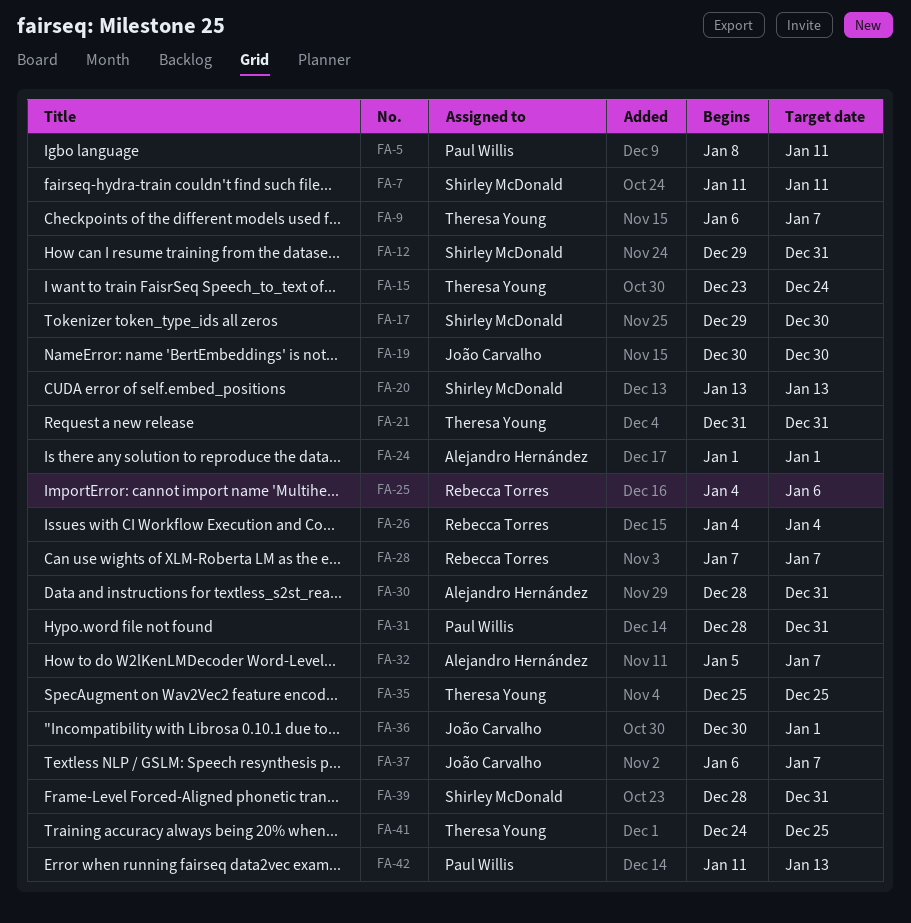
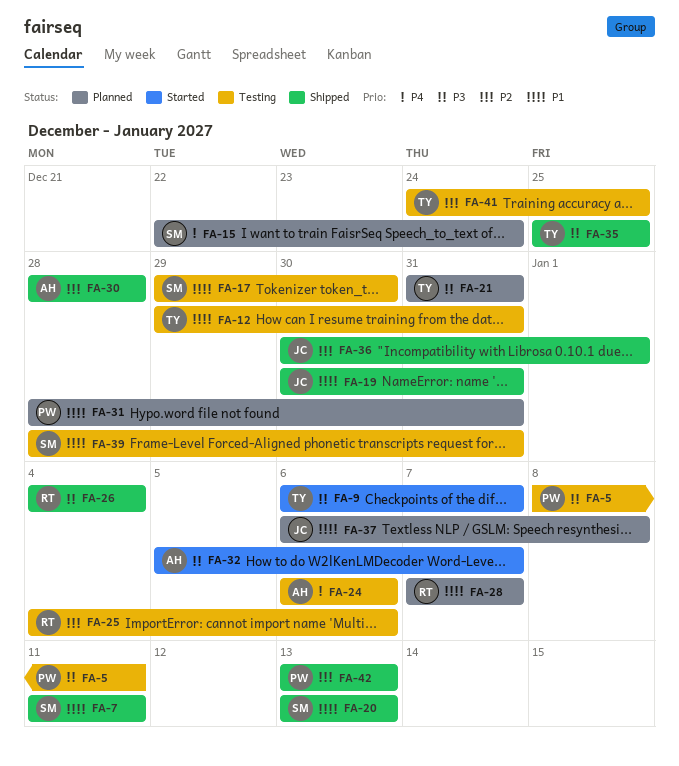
FA-12, owner: Shirley McDonald -> Theresa Young
FA-15, owner: Theresa Young -> Shirley McDonald
FA-15, start: Dec 23 -> Dec 22
FA-19, due: Dec 30 -> Dec 31
FA-24, start: Jan 1 -> Jan 6
FA-24, due: Jan 1 -> Jan 6
FA-30, due: Dec 31 -> Dec 28
FA-37, due: Jan 7 -> Jan 8
FA-42, start: Jan 11 -> Jan 13

